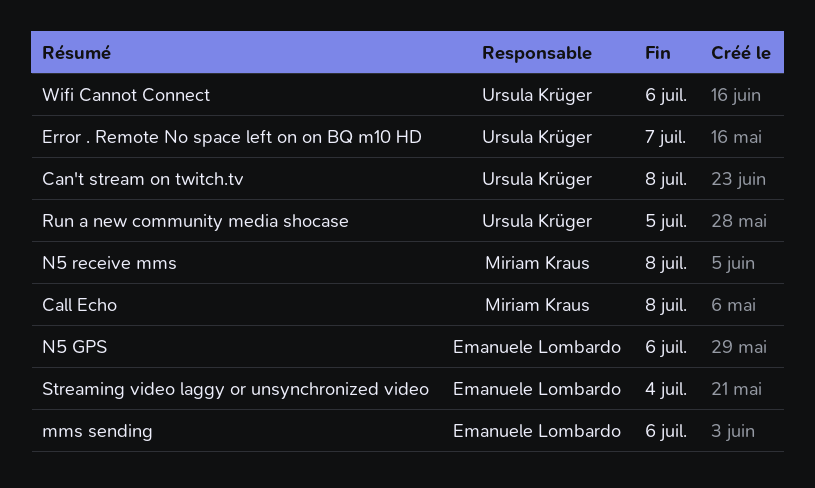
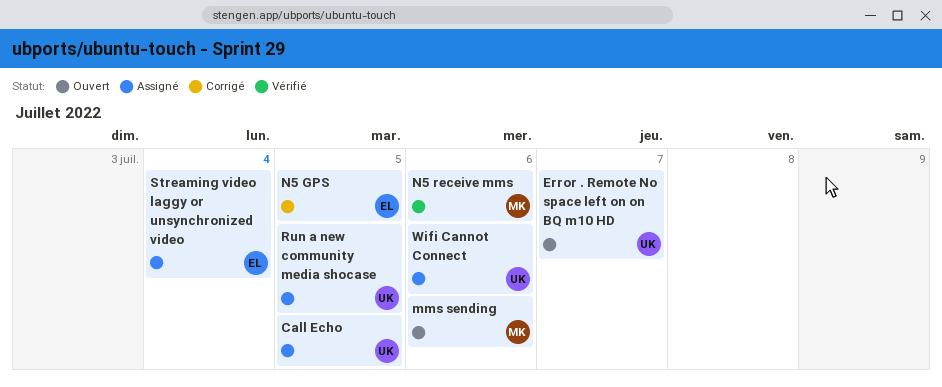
Call Echo, owner: Miriam Kraus -> Ursula Krüger
Call Echo, due: Jul 8 -> Jul 5
Can't stream on twitch.tv: present -> none
mms sending, owner: Emanuele Lombardo -> Miriam Kraus
N5 GPS, due: Jul 6 -> Jul 5
N5 receive mms, due: Jul 8 -> Jul 6

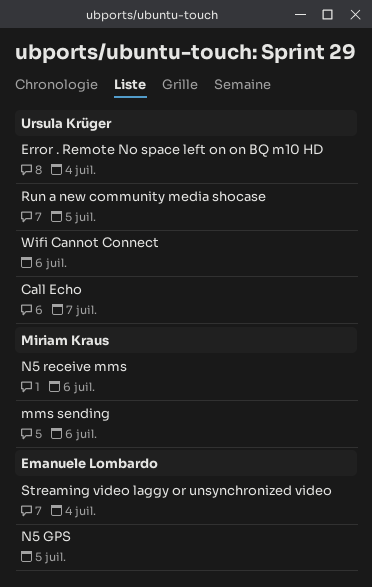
Call Echo, due: Jul 5 -> Jul 7
Error . Remote No space left on on BQ m10 HD, due: Jul 7 -> Jul 4

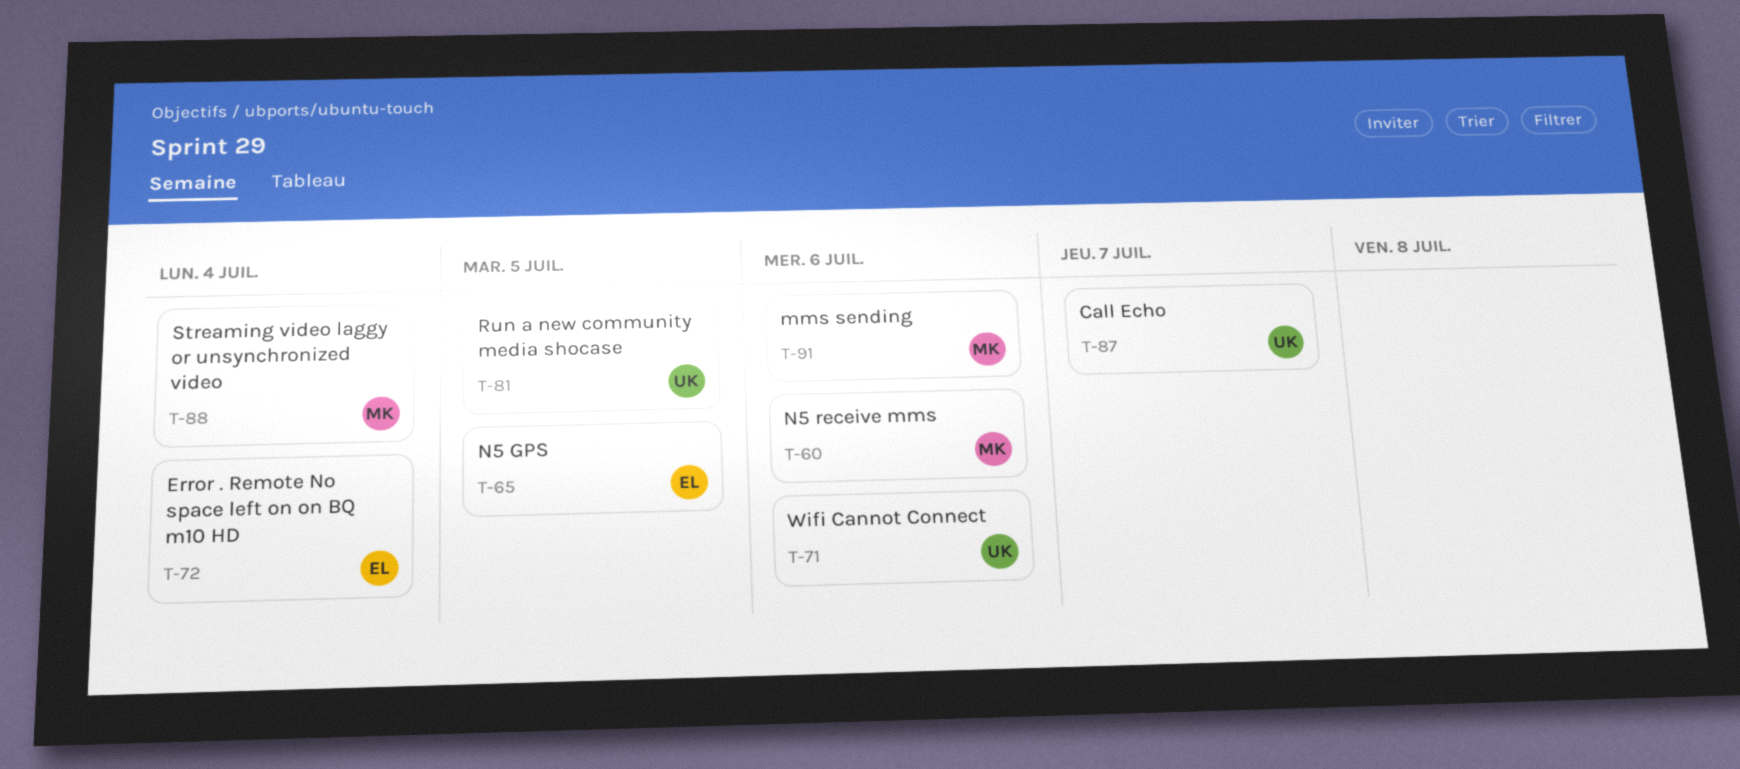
Error . Remote No space left on on BQ m10 HD, owner: Ursula Krüger -> Emanuele Lombardo
Streaming video laggy or unsynchronized video, owner: Emanuele Lombardo -> Miriam Kraus

